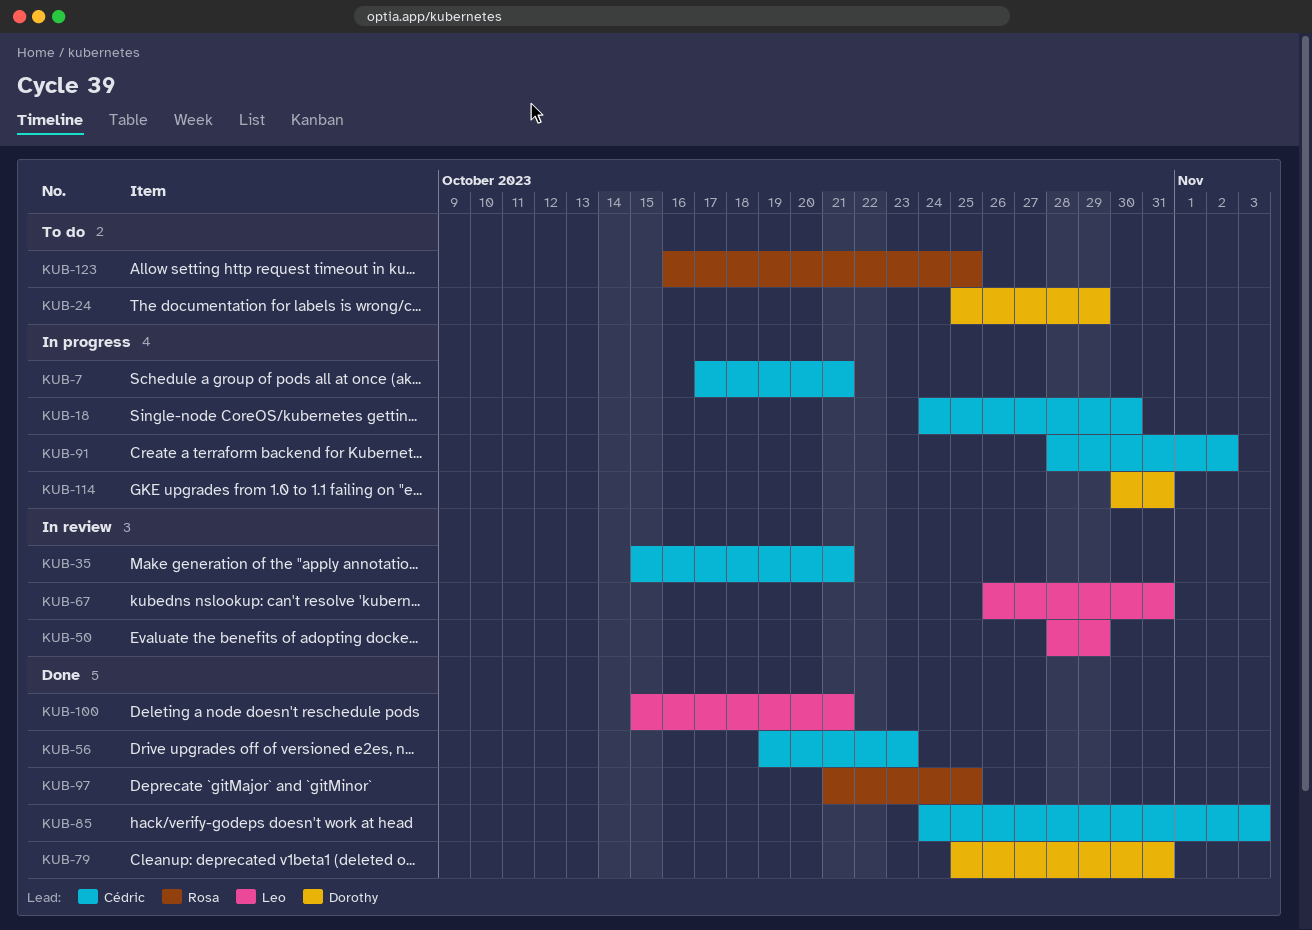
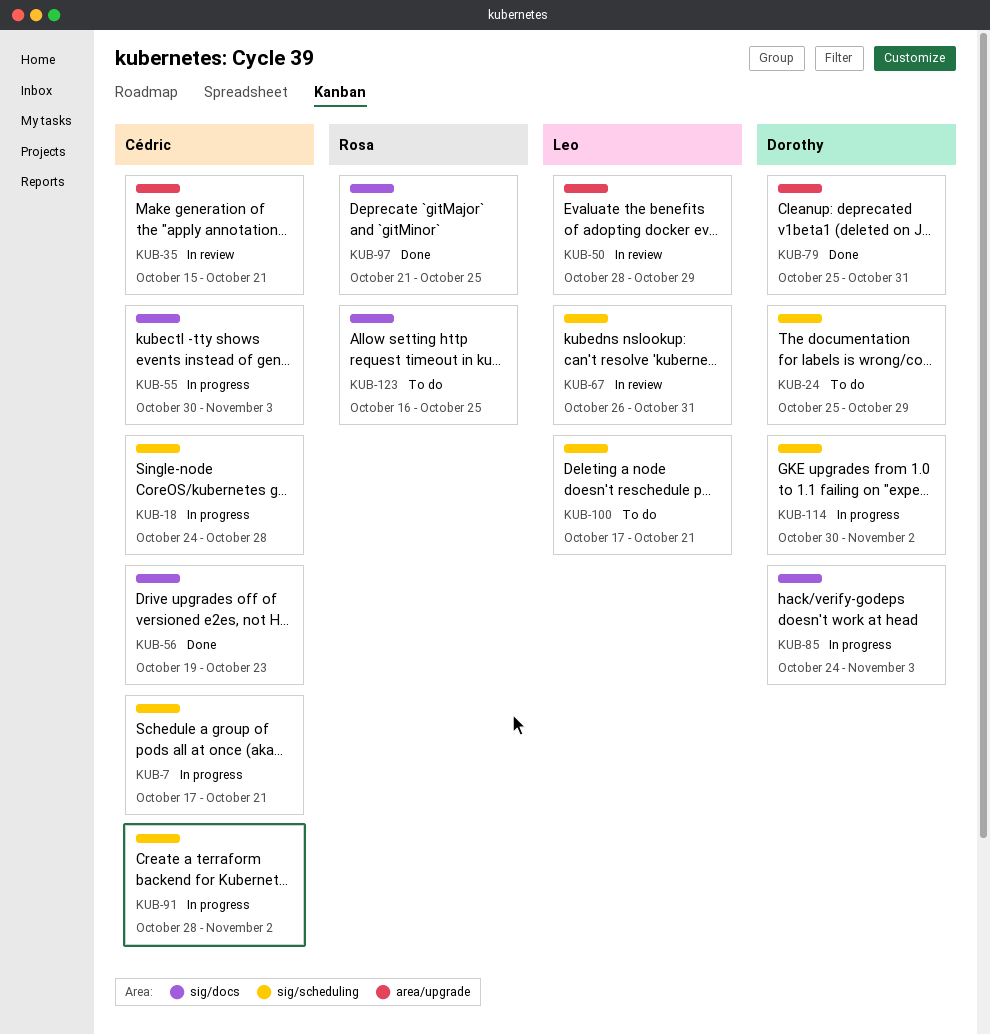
KUB-18, due: Oct 30 -> Oct 28
KUB-55: none -> present
KUB-85, status: Done -> In progress
KUB-85, owner: Cédric -> Dorothy
KUB-100, status: Done -> To do
KUB-100, start: Oct 15 -> Oct 17
KUB-114, due: Oct 31 -> Nov 2

